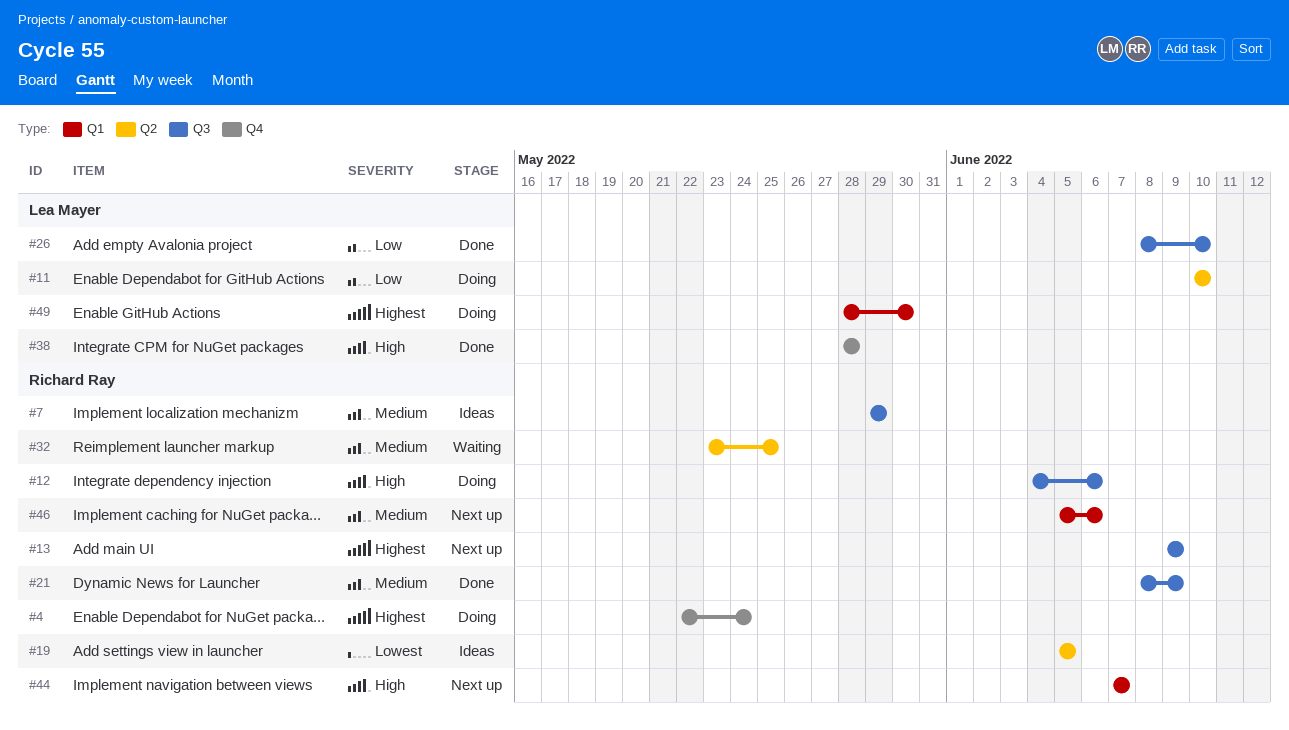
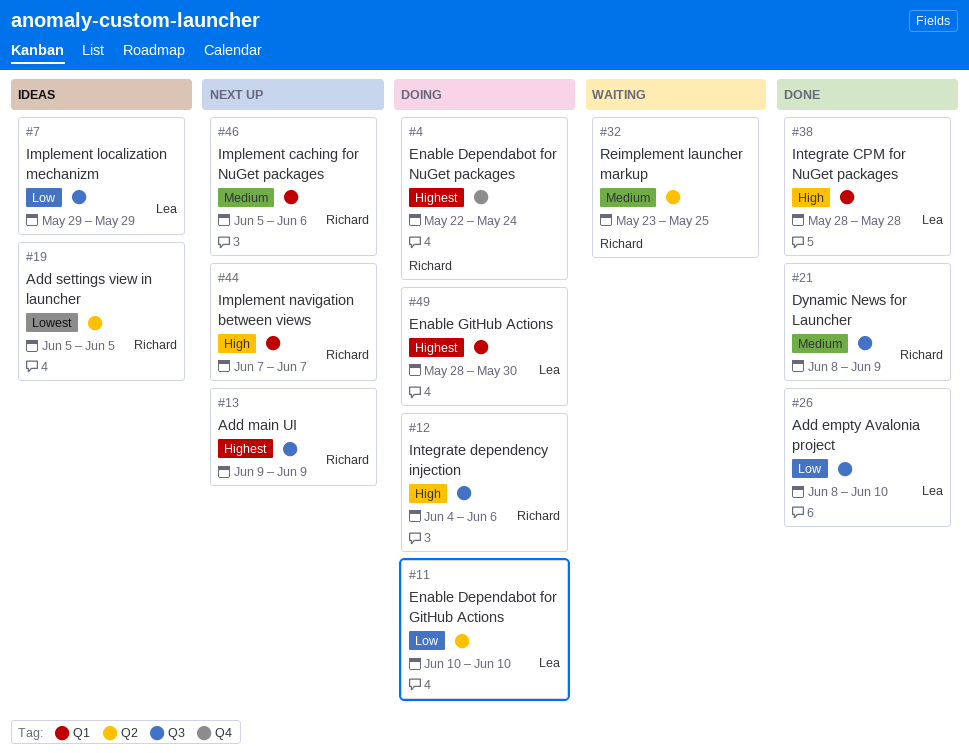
#7, owner: Richard Ray -> Lea Mayer
#7, priority: Medium -> Low
#38, label: Q4 -> Q1

